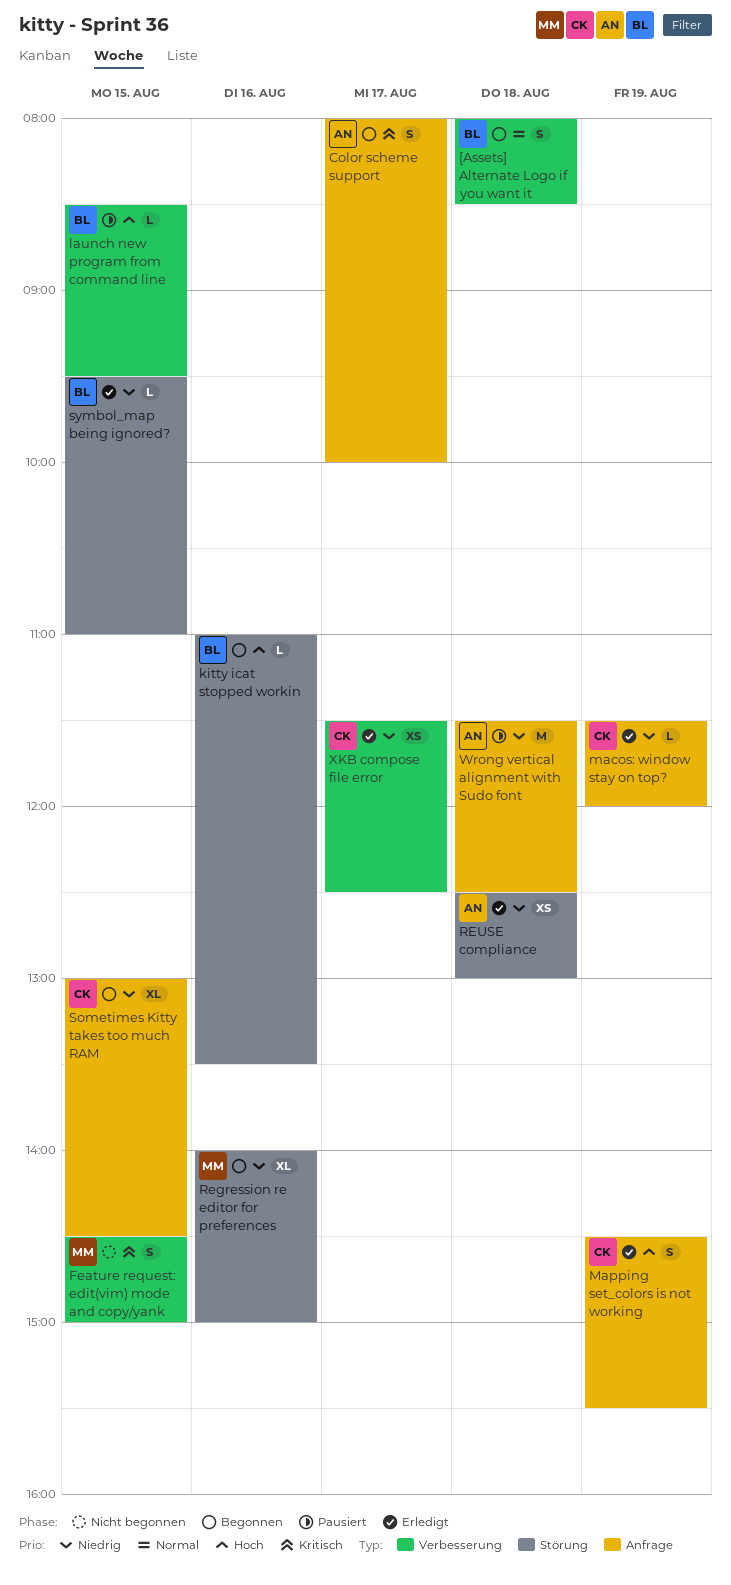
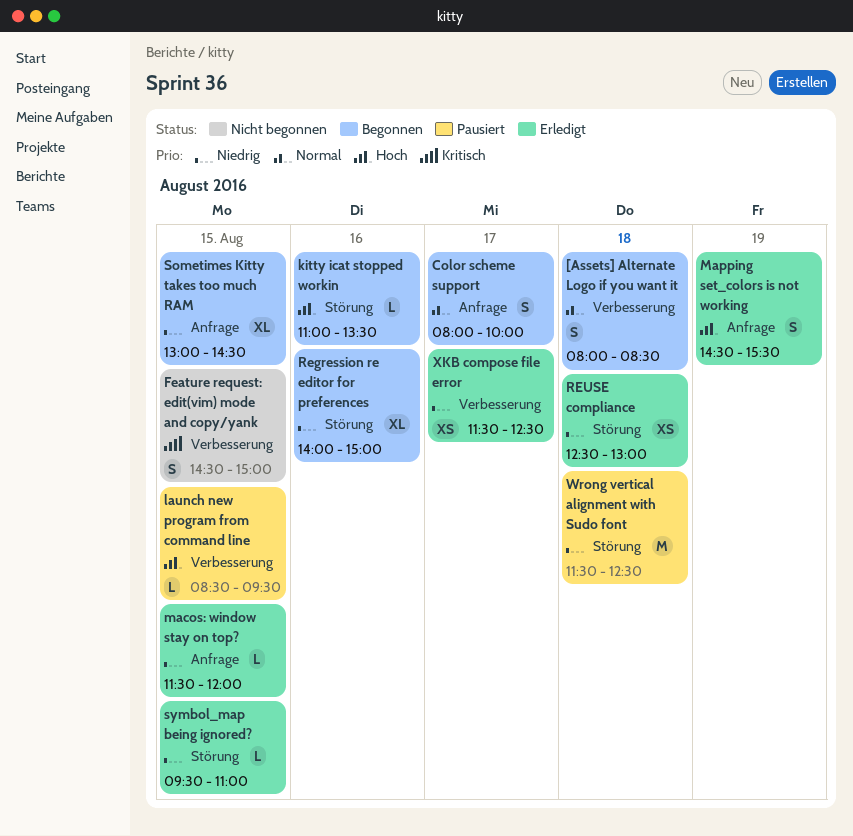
Color scheme support, priority: Kritisch -> Normal
macos: window stay on top?, day: Aug 19 -> Aug 15
Wrong vertical alignment with Sudo font, label: Anfrage -> Störung

